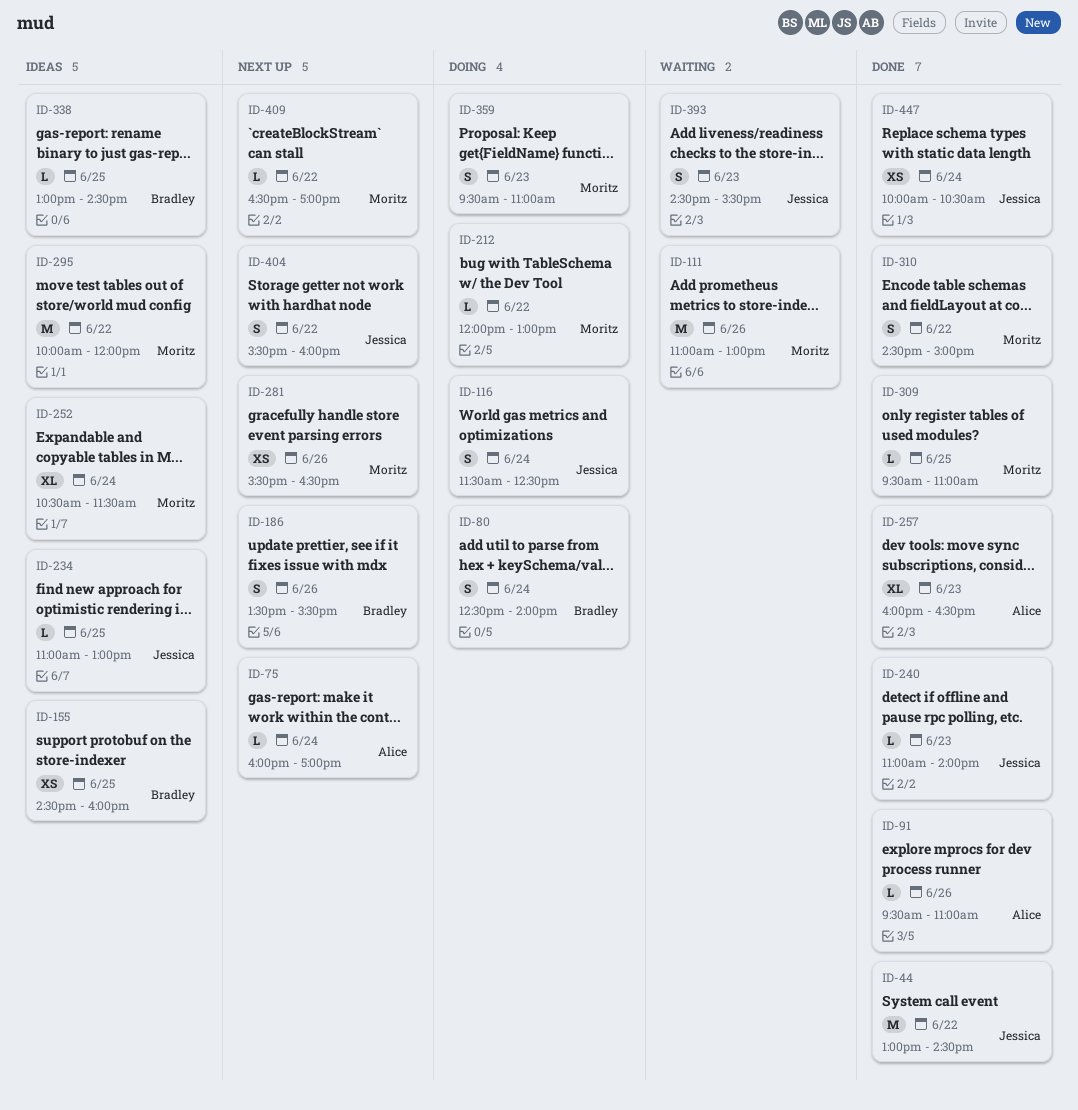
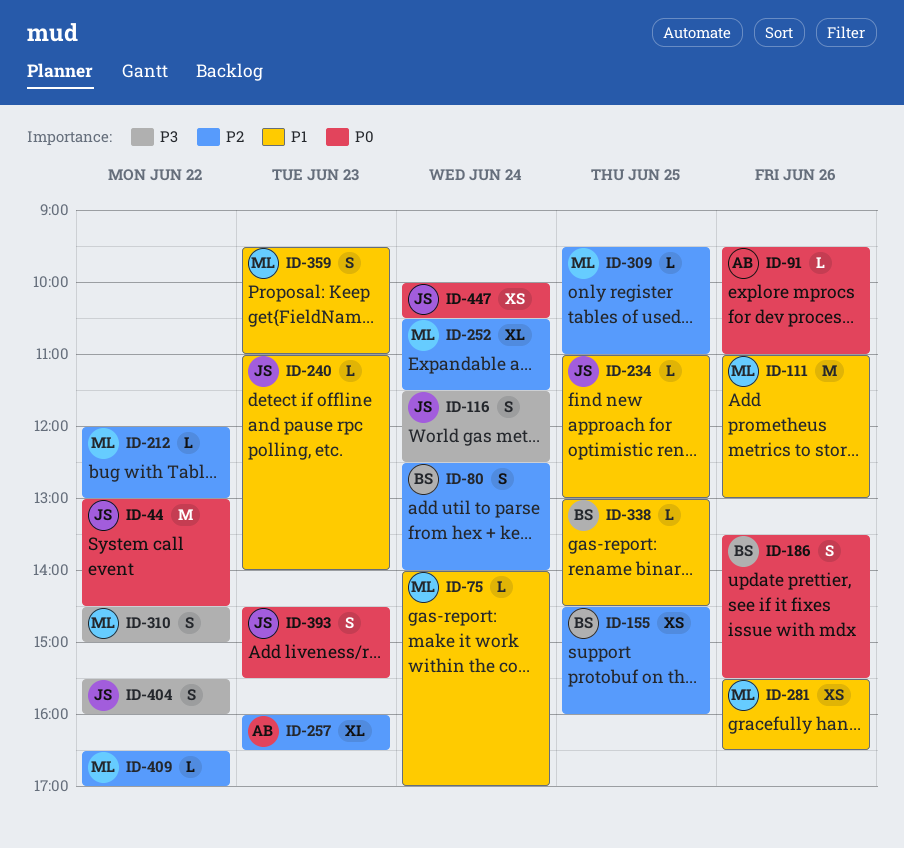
ID-75, owner: Alice -> Moritz
ID-75, begins: 16:00 -> 14:00
ID-295: present -> none

